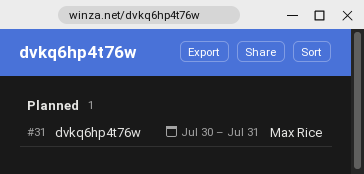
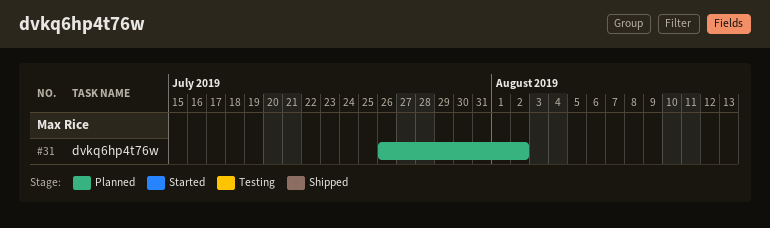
#31, start: Jul 30 -> Jul 26
#31, due: Jul 31 -> Aug 2

